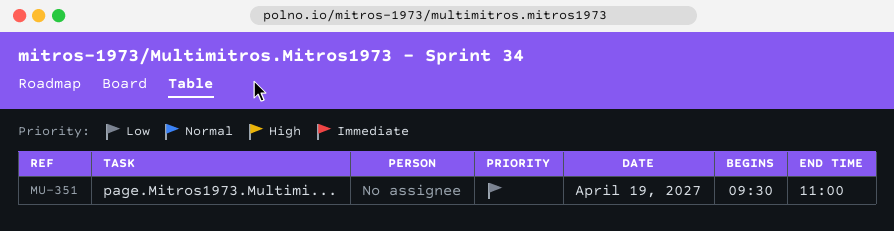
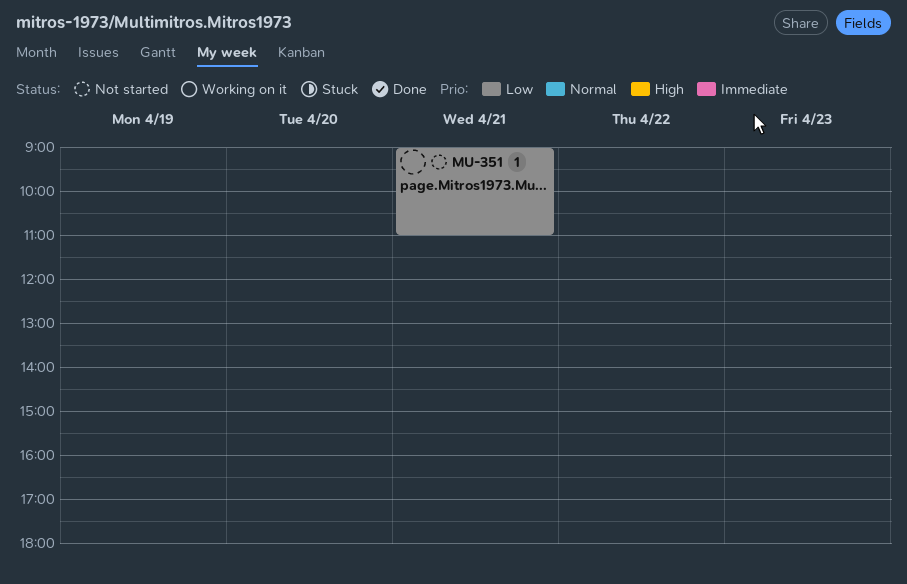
MU-351, day: Apr 19 -> Apr 21
MU-351, begins: 09:30 -> 09:00

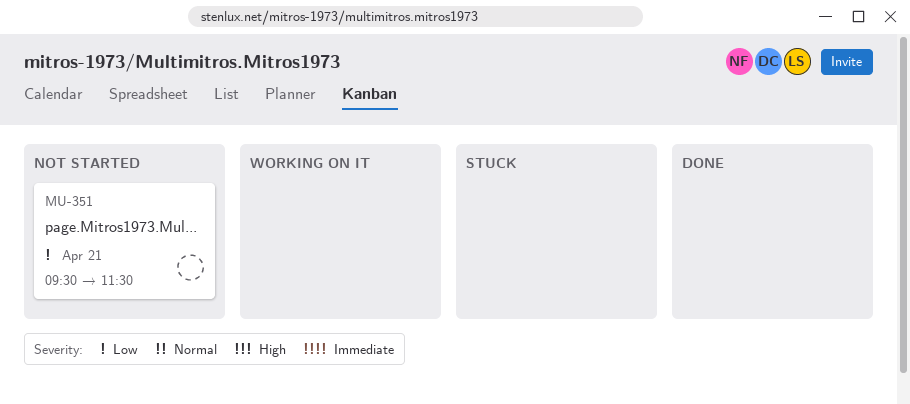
MU-351, begins: 09:00 -> 09:30
MU-351, ends: 11:00 -> 11:30

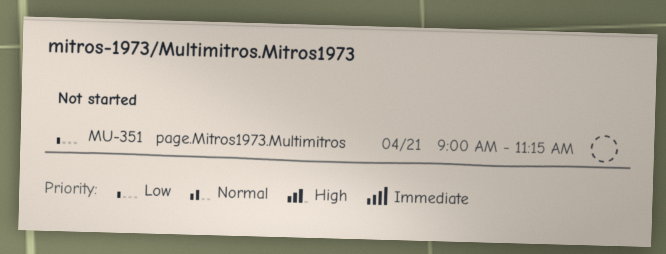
MU-351, begins: 09:30 -> 09:00
MU-351, ends: 11:30 -> 11:15

